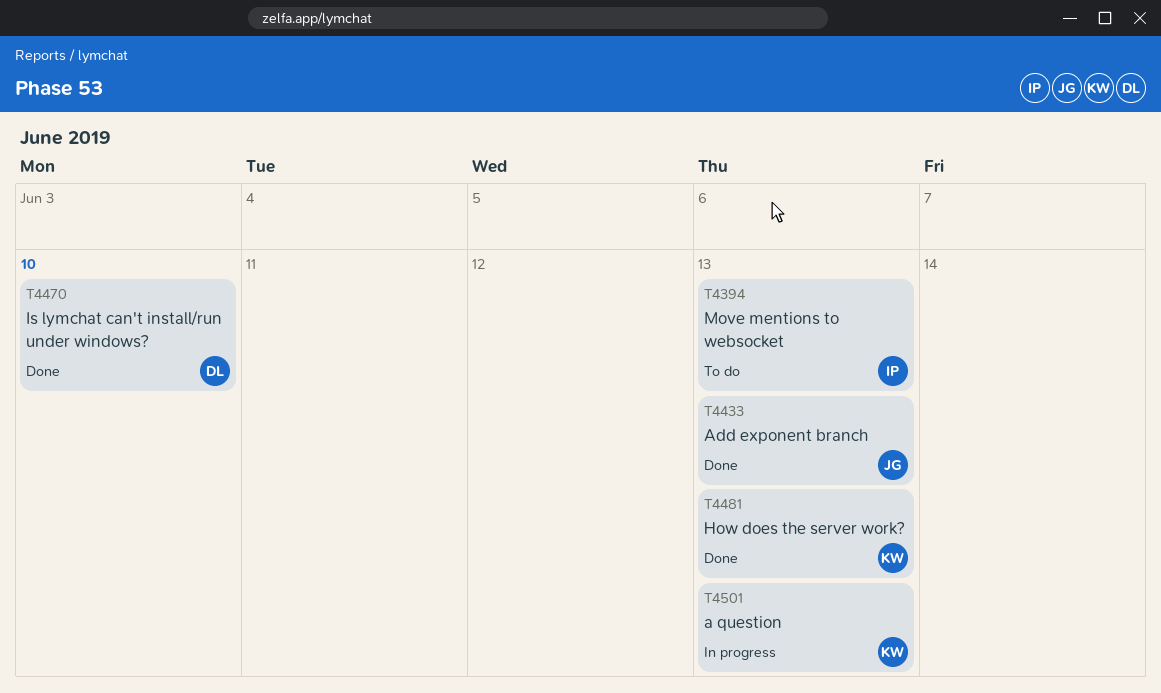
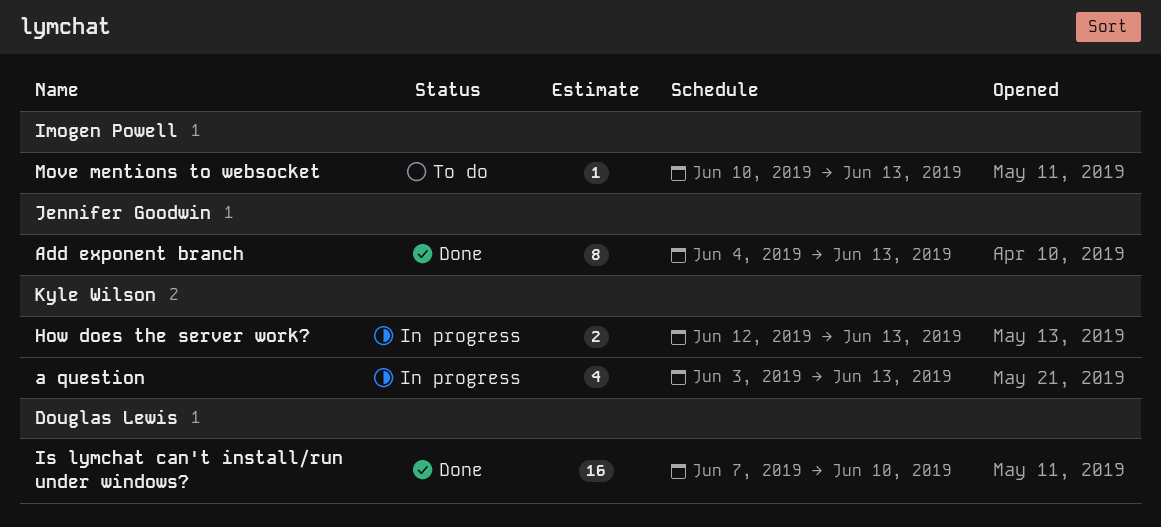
How does the server work?, status: Done -> In progress

